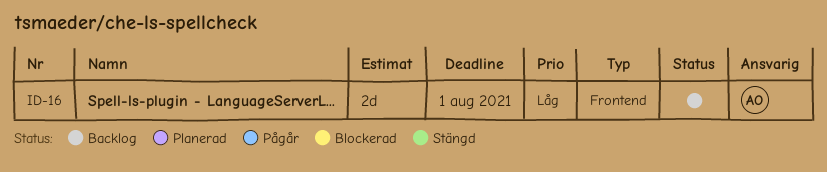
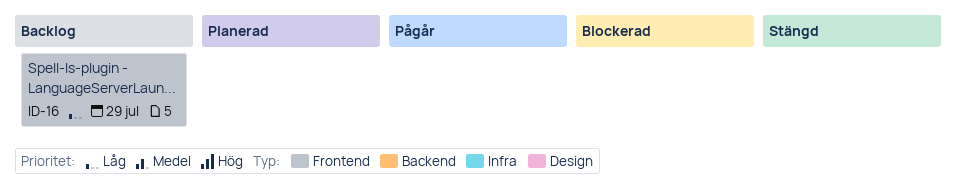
ID-16, due: Aug 1 -> Jul 29

